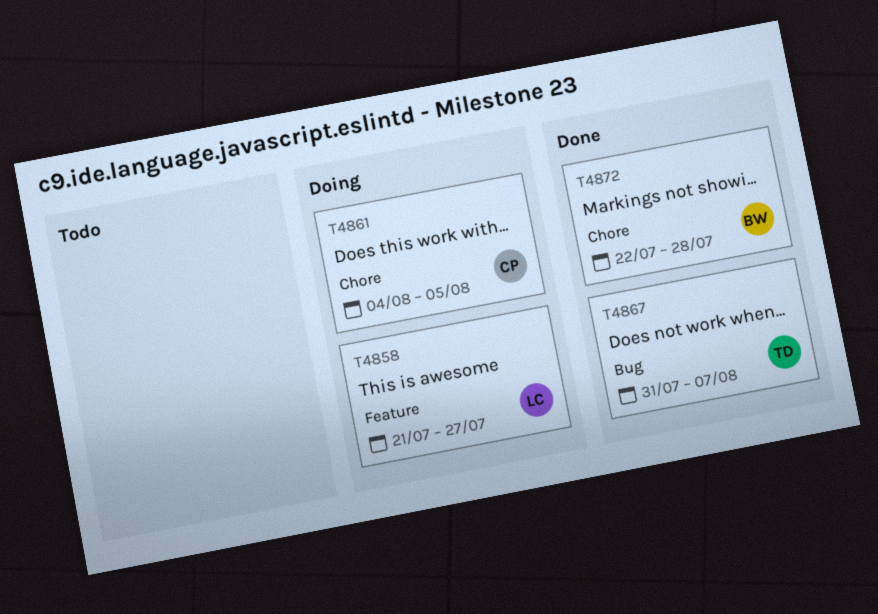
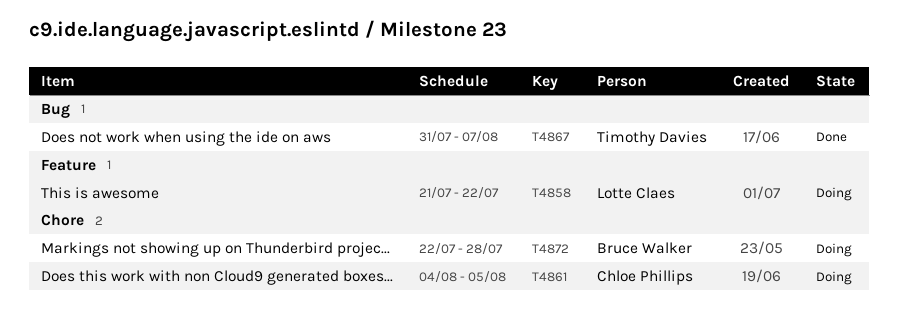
T4858, due: Jul 27 -> Jul 22
T4872, status: Done -> Doing

